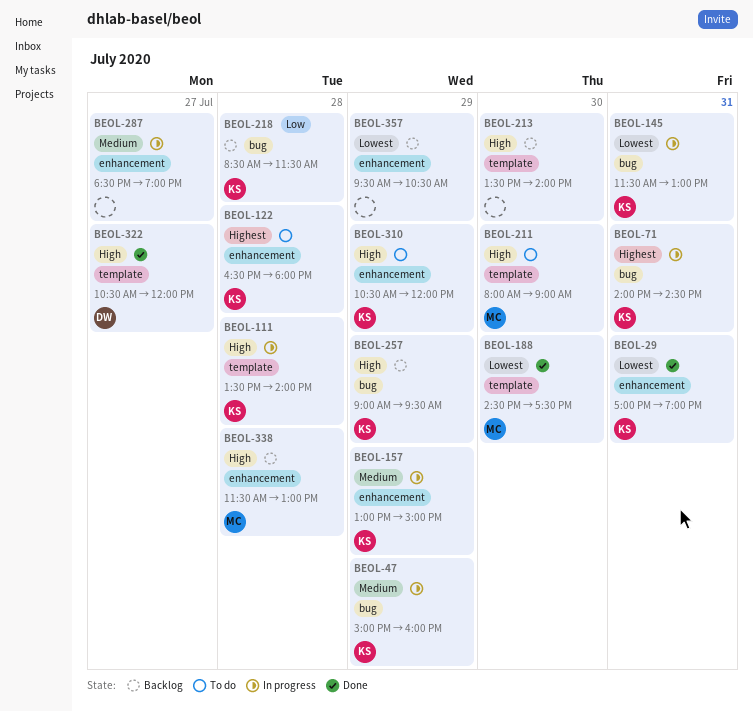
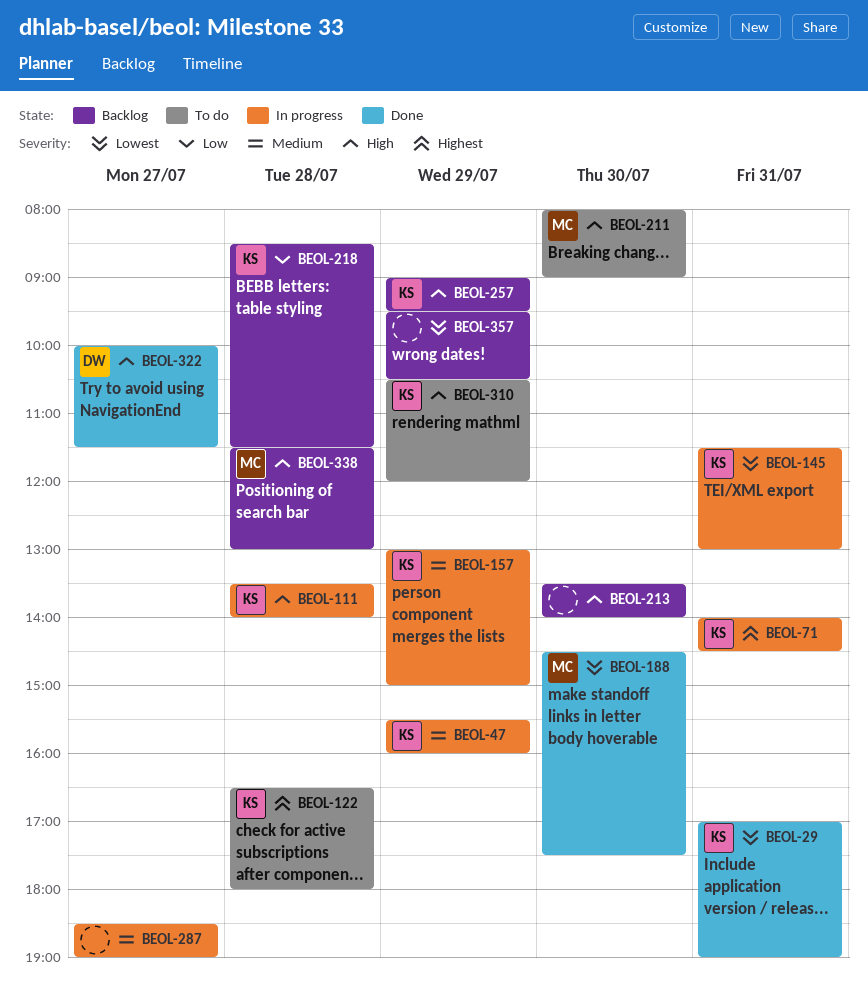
BEOL-47, begins: 15:00 -> 15:30
BEOL-322, begins: 10:30 -> 10:00
BEOL-322, ends: 12:00 -> 11:30

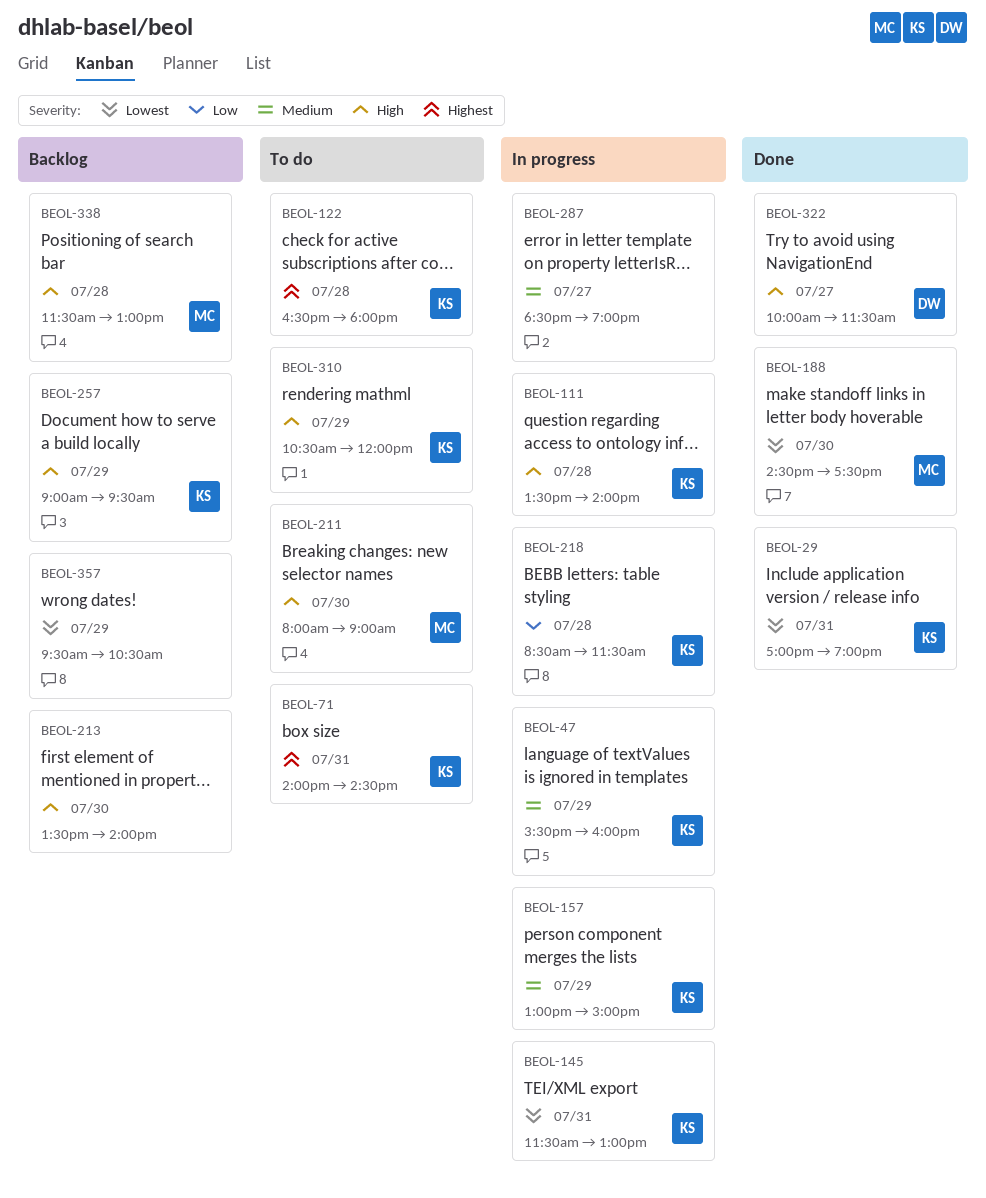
BEOL-71, status: In progress -> To do
BEOL-218, status: Backlog -> In progress

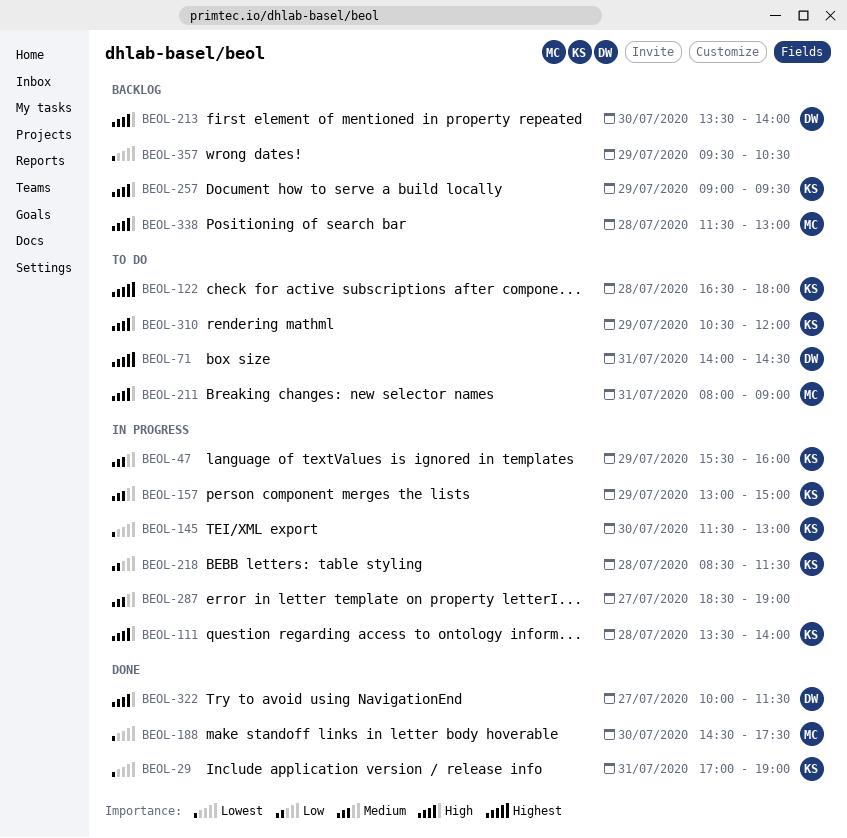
BEOL-71, owner: KS -> DW
BEOL-145, day: Jul 31 -> Jul 30
BEOL-211, day: Jul 30 -> Jul 31
BEOL-213, owner: none -> DW

